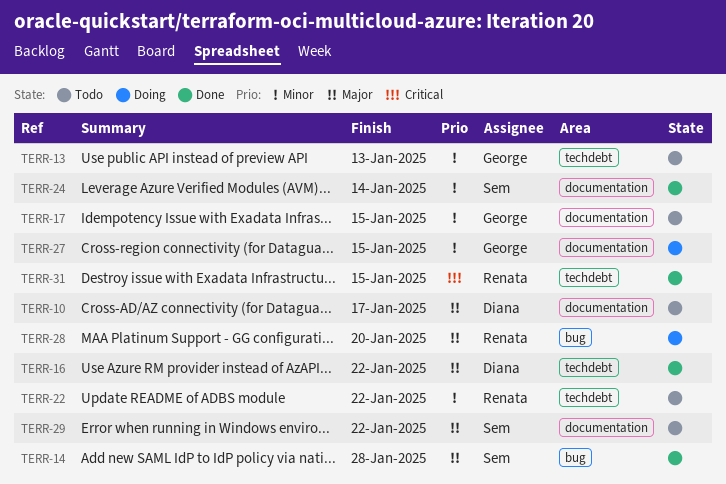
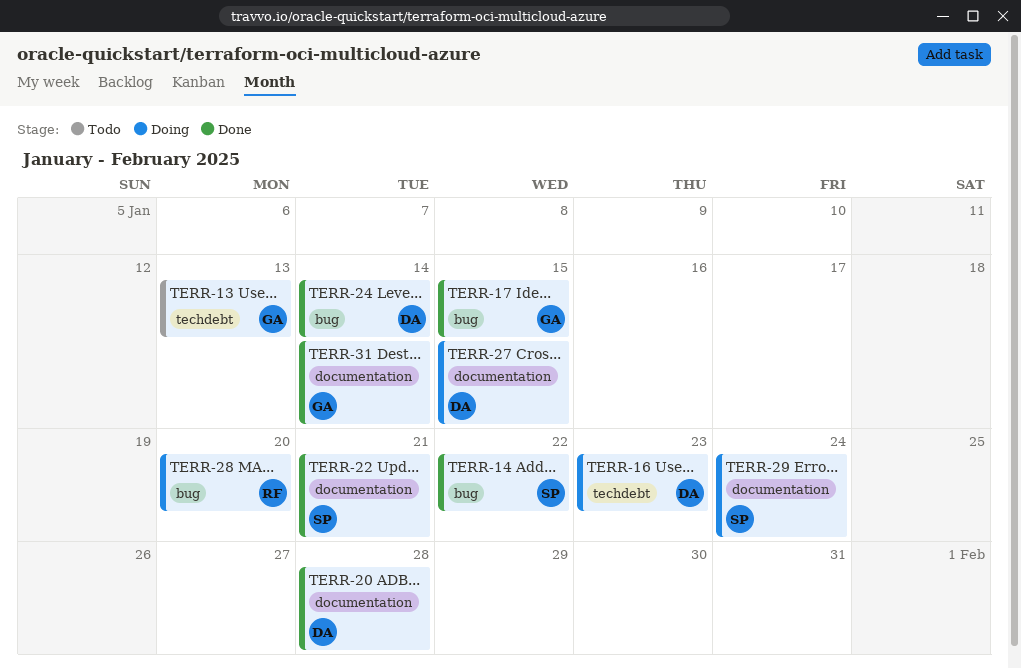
TERR-10: present -> none
TERR-14, due: Jan 28 -> Jan 22
TERR-16, status: Done -> Doing
TERR-16, due: Jan 22 -> Jan 23
TERR-17, status: Todo -> Done
TERR-17, label: documentation -> bug
TERR-20: none -> present
TERR-22, status: Todo -> Done
TERR-22, owner: Renata -> Sem
TERR-22, label: techdebt -> documentation
TERR-22, due: Jan 22 -> Jan 21
TERR-24, owner: Sem -> Diana
TERR-24, label: documentation -> bug
TERR-27, owner: George -> Diana
TERR-29, status: Todo -> Doing
TERR-29, due: Jan 22 -> Jan 24
TERR-31, owner: Renata -> George
TERR-31, label: techdebt -> documentation
TERR-31, due: Jan 15 -> Jan 14

